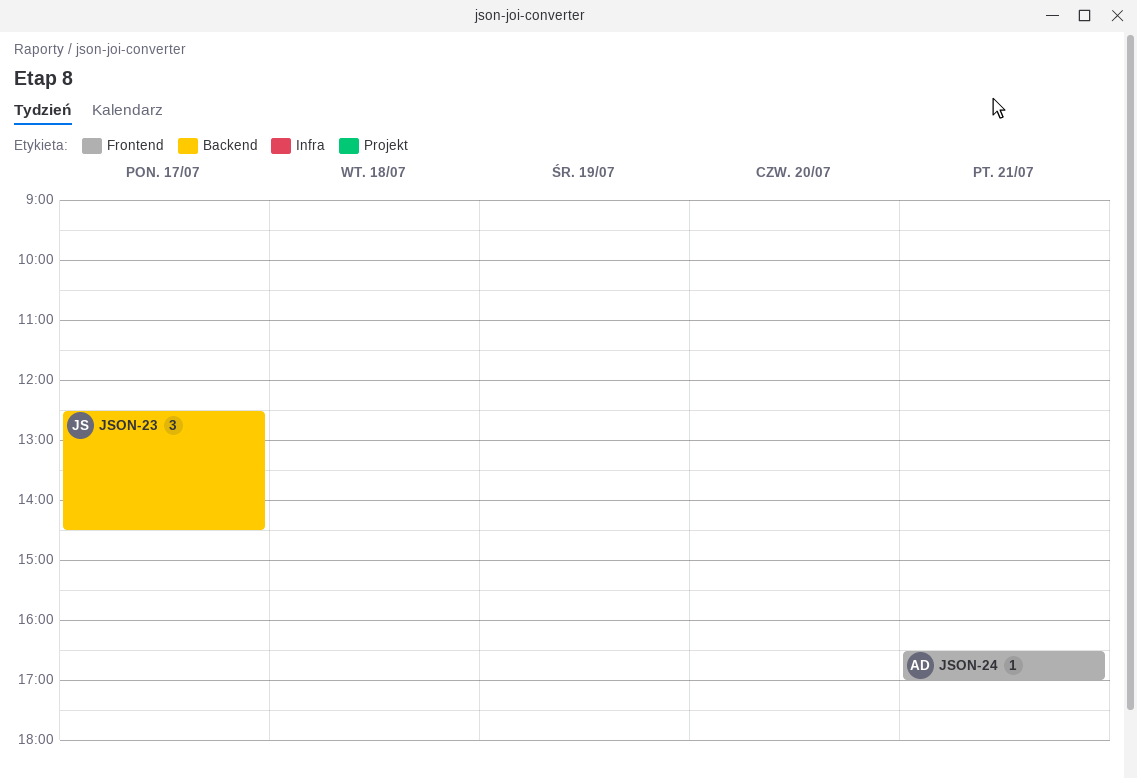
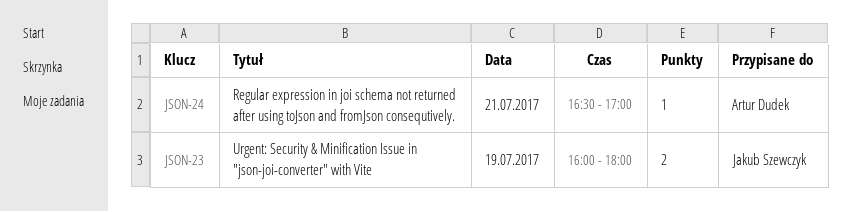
JSON-23, estimate: 3 -> 2
JSON-23, day: Jul 17 -> Jul 19
JSON-23, begins: 12:30 -> 16:00
JSON-23, ends: 14:30 -> 18:00

